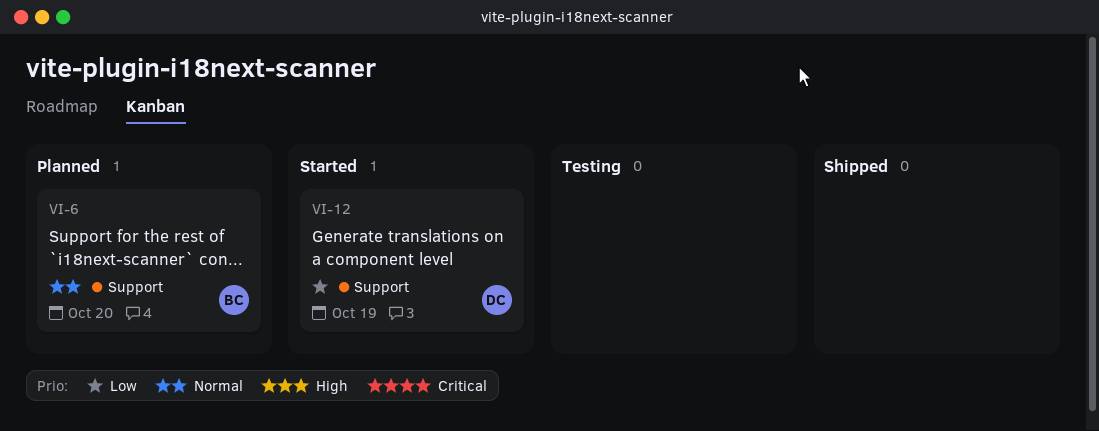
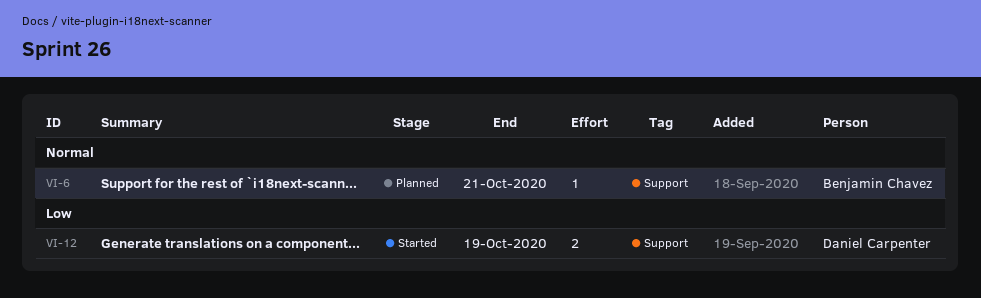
VI-6, due: Oct 20 -> Oct 21

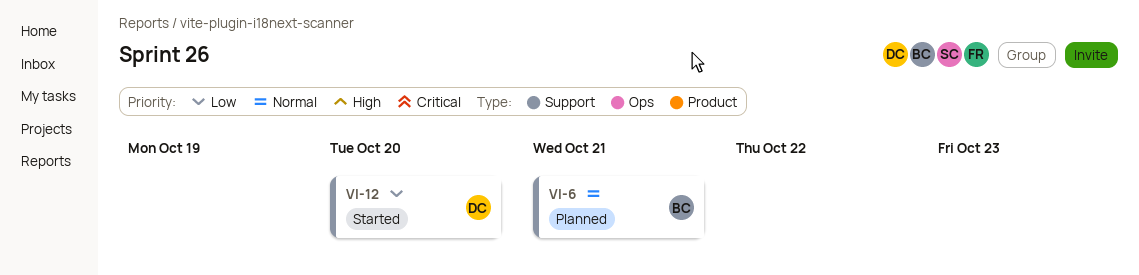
VI-12, due: Oct 19 -> Oct 20

